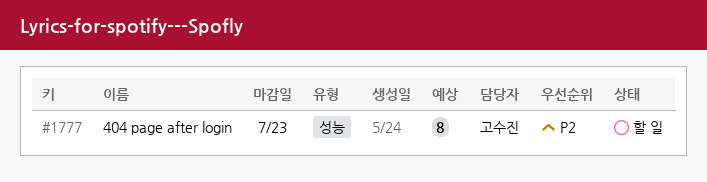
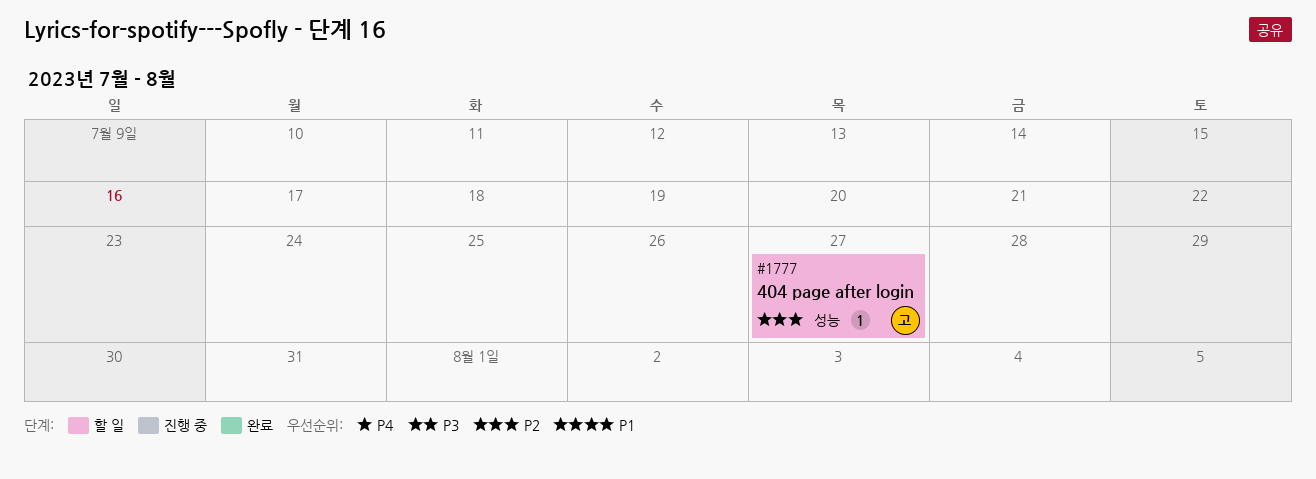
#1777, estimate: 8 -> 1
#1777, due: Jul 23 -> Jul 27

